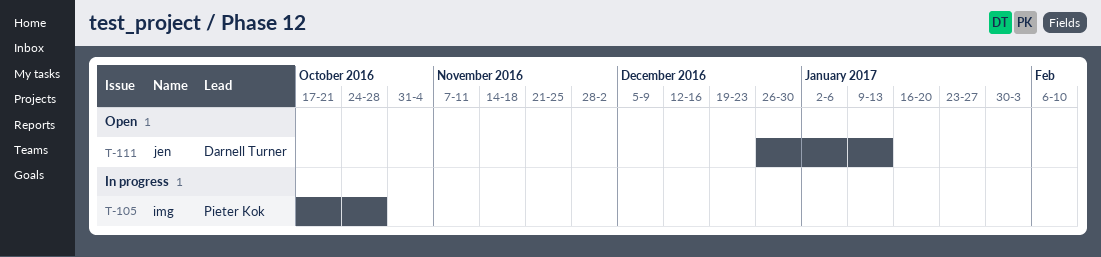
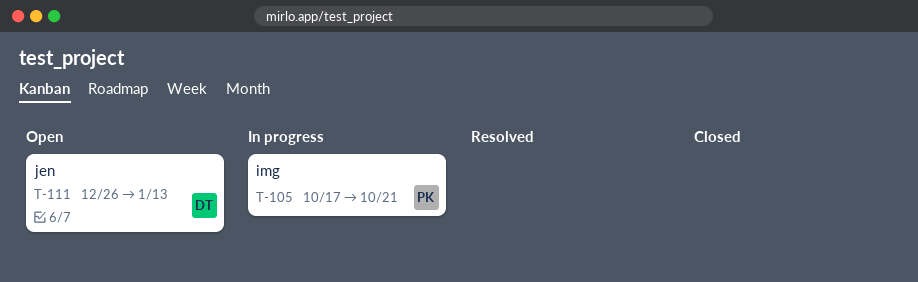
T-105, due: Oct 28 -> Oct 21

